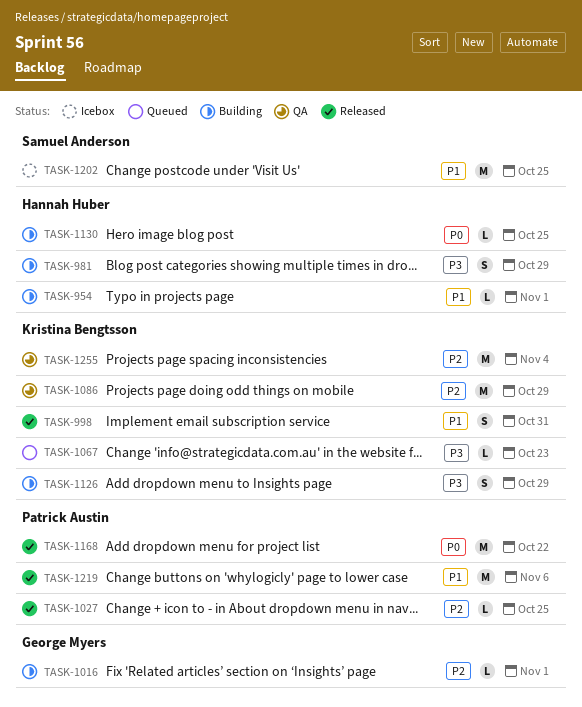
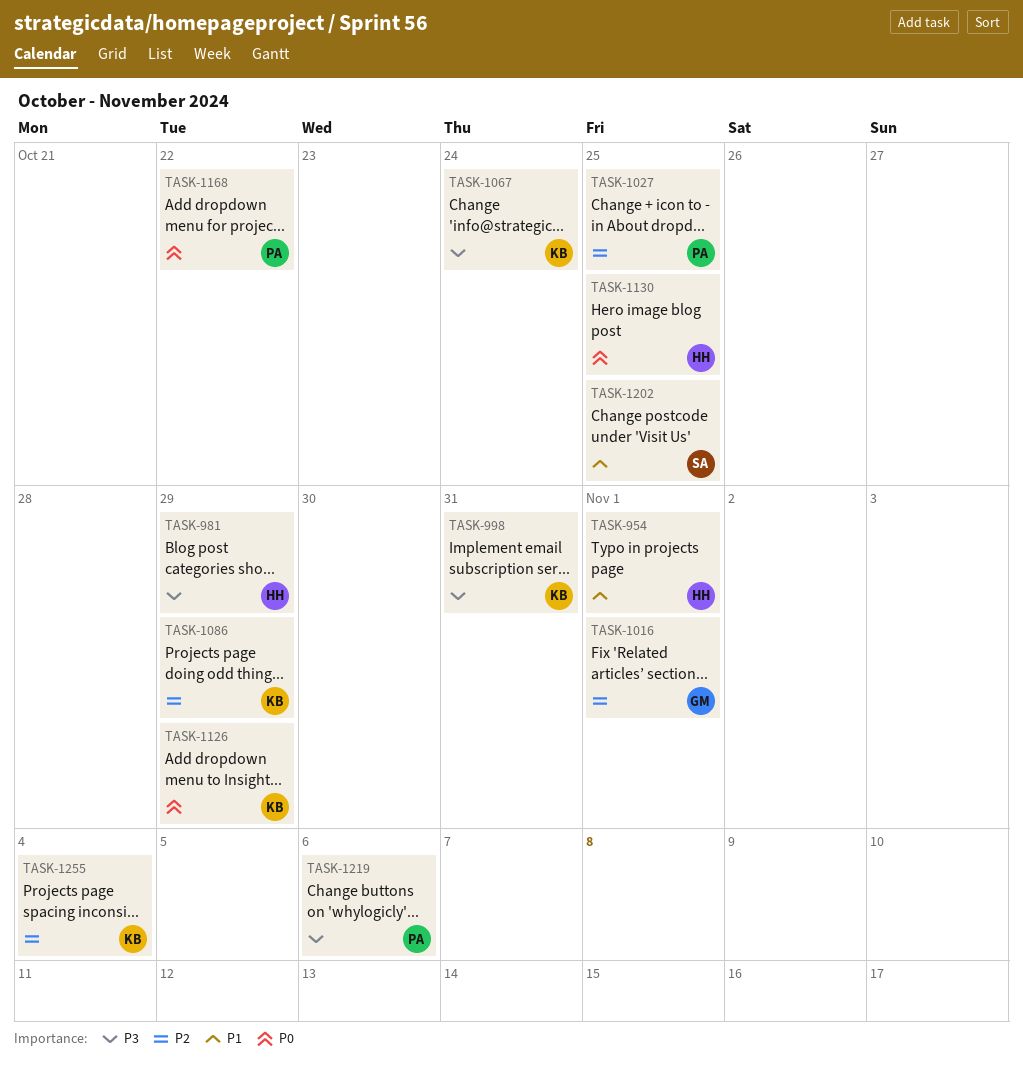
TASK-998, priority: P1 -> P3
TASK-1067, due: Oct 23 -> Oct 24
TASK-1126, priority: P3 -> P0
TASK-1219, priority: P1 -> P3

